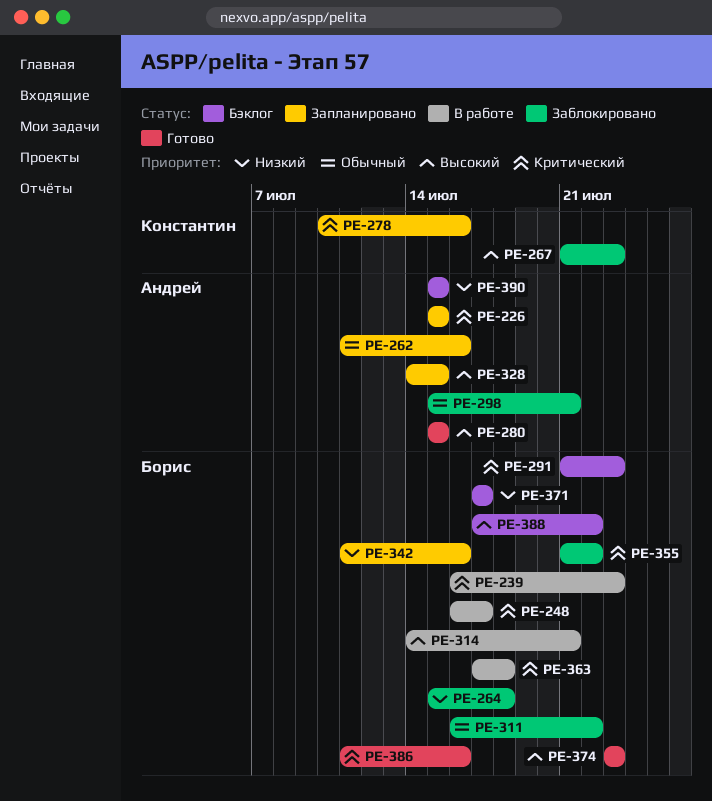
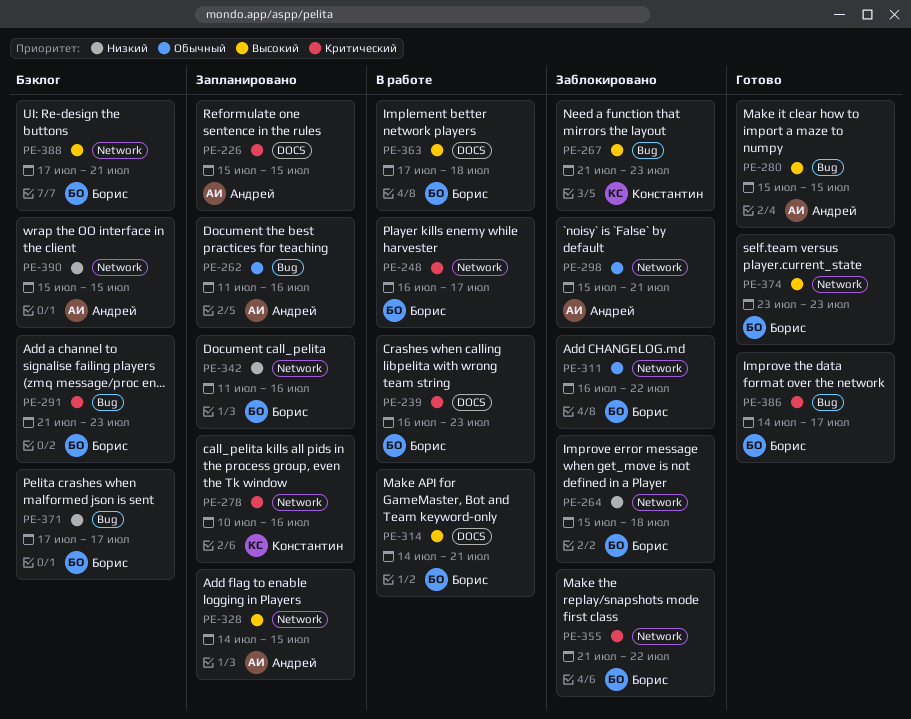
PE-363, priority: Критический -> Высокий
PE-386, start: Jul 11 -> Jul 14
PE-386, due: Jul 16 -> Jul 17
PE-388, due: Jul 22 -> Jul 21

